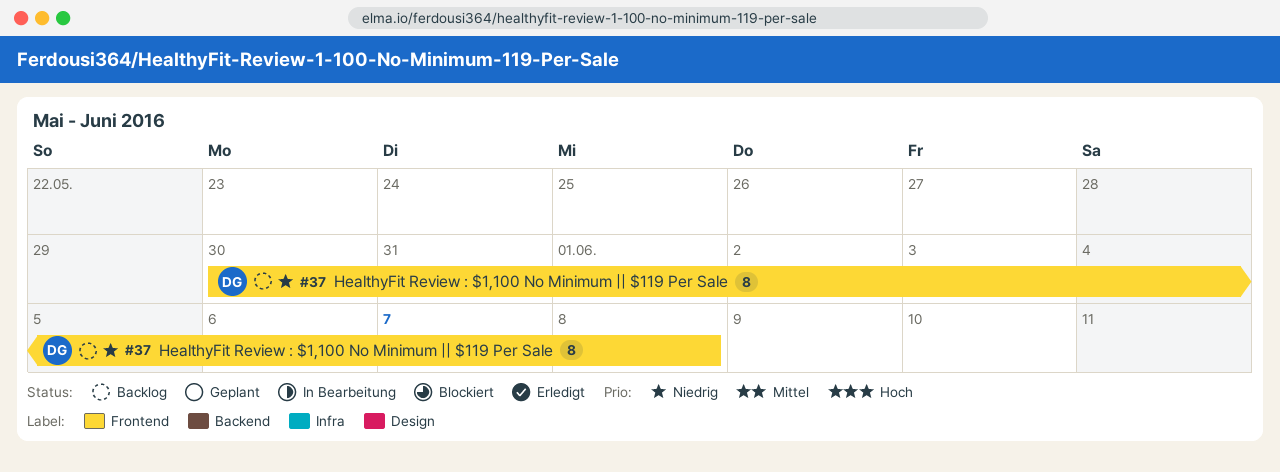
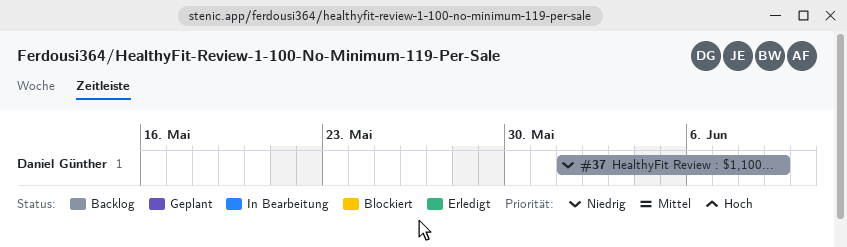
#37, start: May 30 -> Jun 1
#37, due: Jun 8 -> Jun 9

